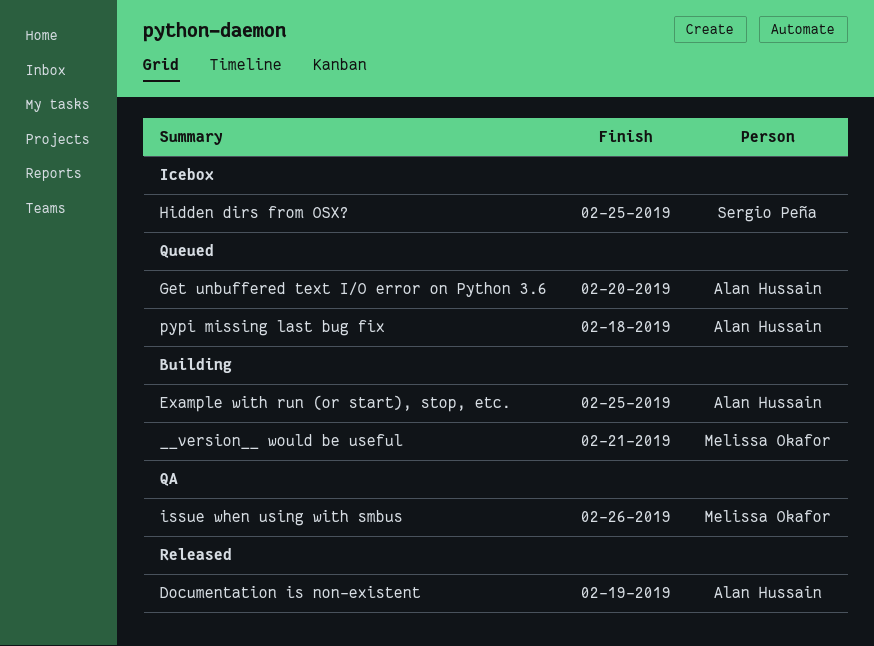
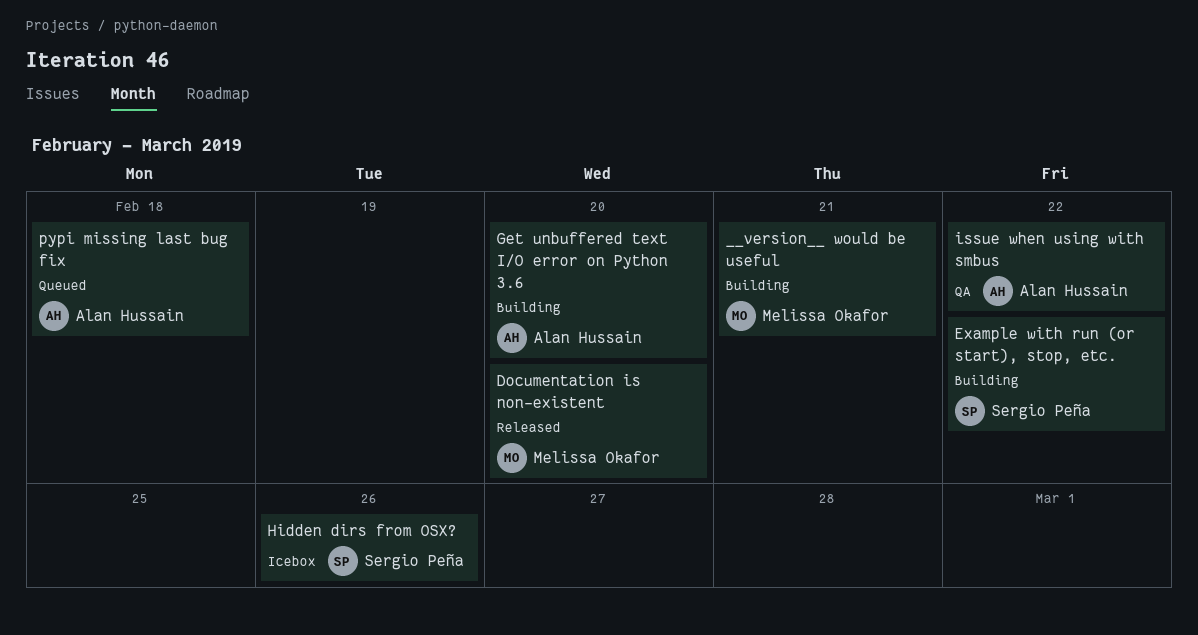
Documentation is non-existent, owner: Alan Hussain -> Melissa Okafor
Documentation is non-existent, due: Feb 19 -> Feb 20
Example with run (or start), stop, etc., owner: Alan Hussain -> Sergio Peña
Example with run (or start), stop, etc., due: Feb 25 -> Feb 22
Get unbuffered text I/O error on Python 3.6, status: Queued -> Building
Hidden dirs from OSX?, due: Feb 25 -> Feb 26
issue when using with smbus, owner: Melissa Okafor -> Alan Hussain
issue when using with smbus, due: Feb 26 -> Feb 22

